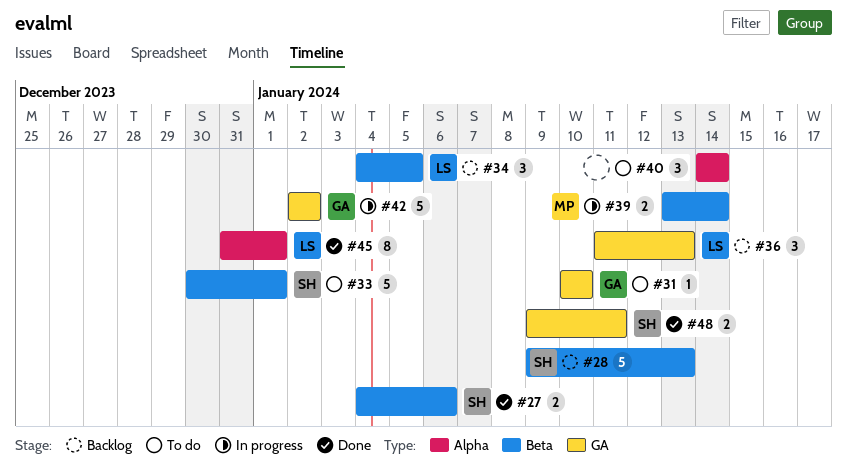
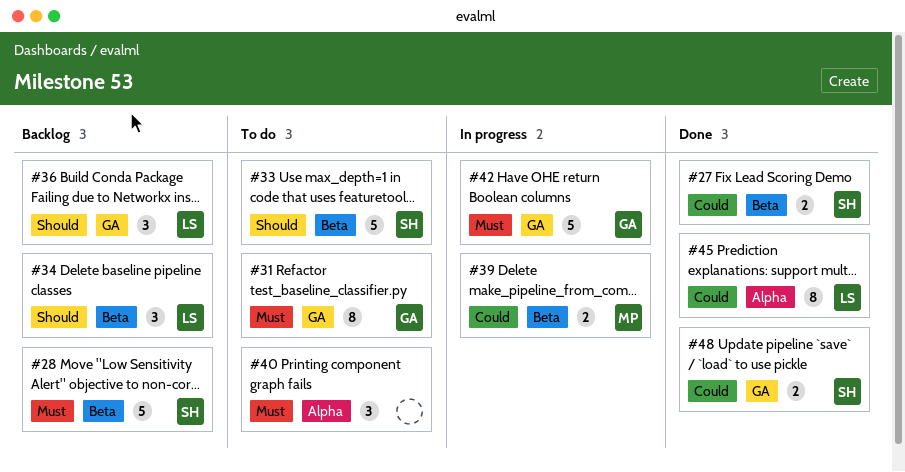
#31, estimate: 1 -> 8

